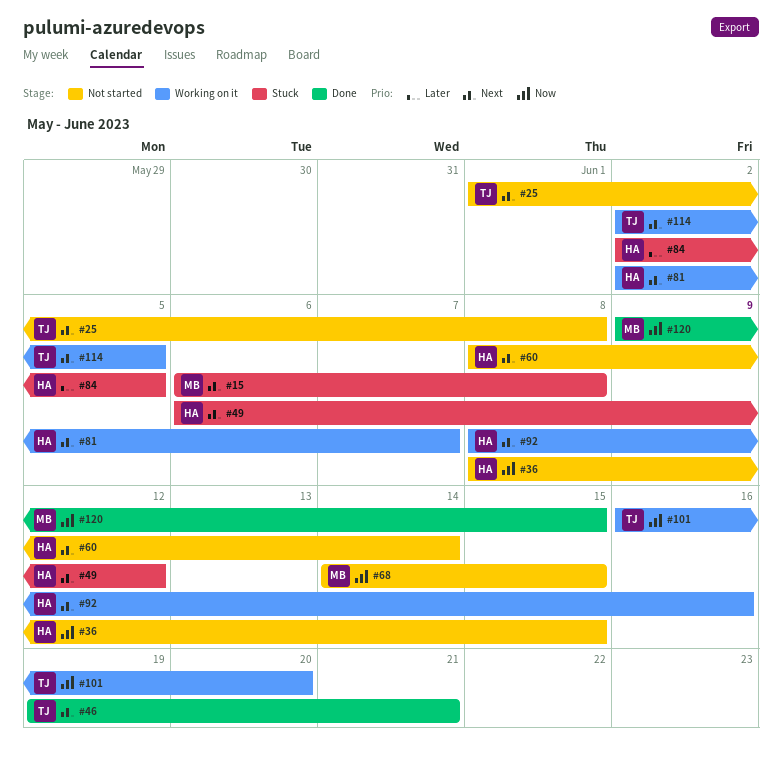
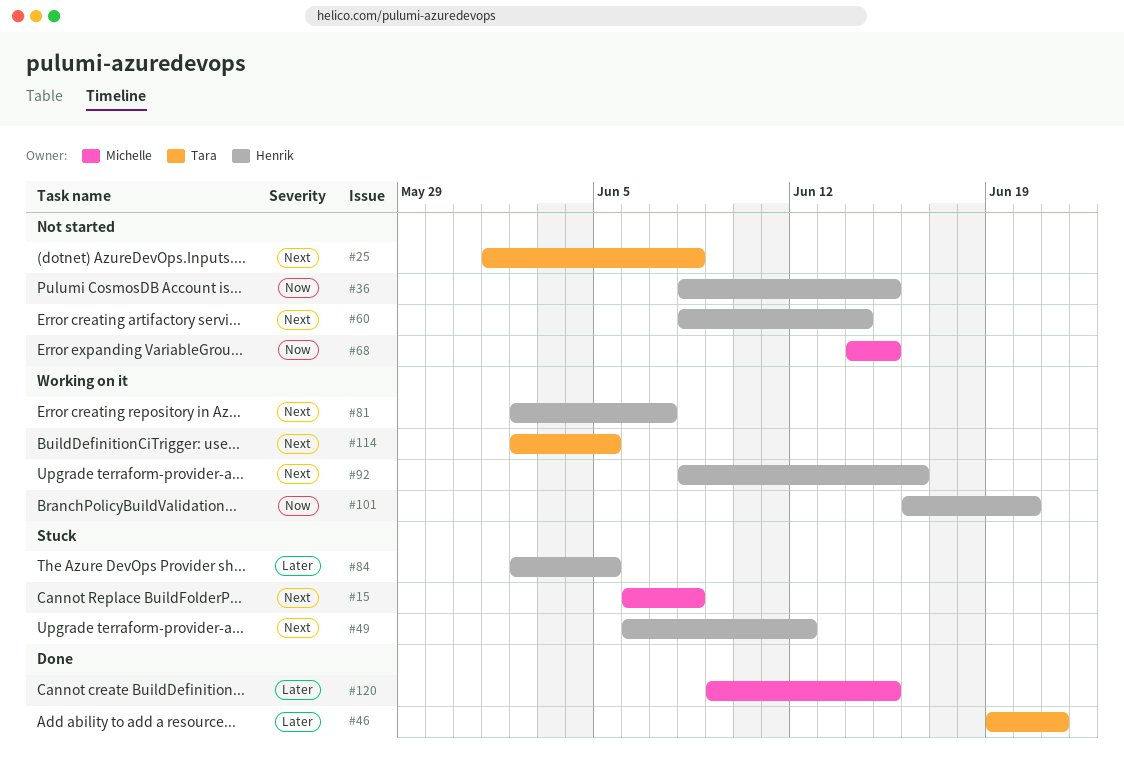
#46, priority: Next -> Later
#101, owner: Tara -> Henrik
#120, priority: Now -> Later

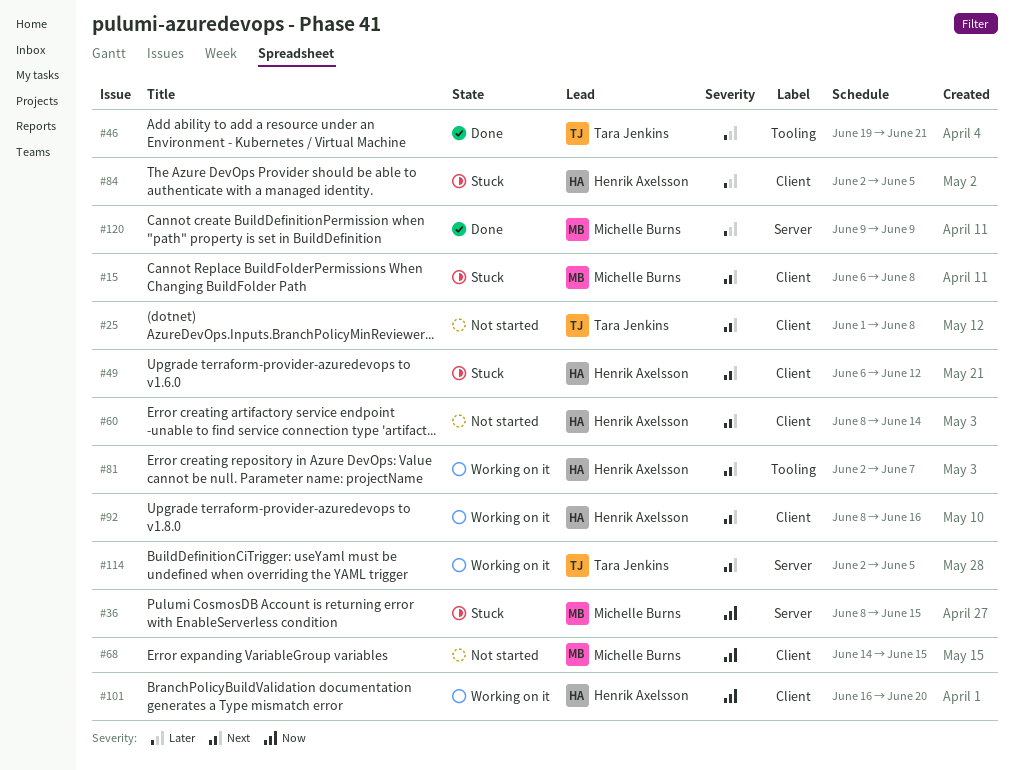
#36, status: Not started -> Stuck
#36, owner: Henrik Axelsson -> Michelle Burns
#120, due: Jun 15 -> Jun 9

